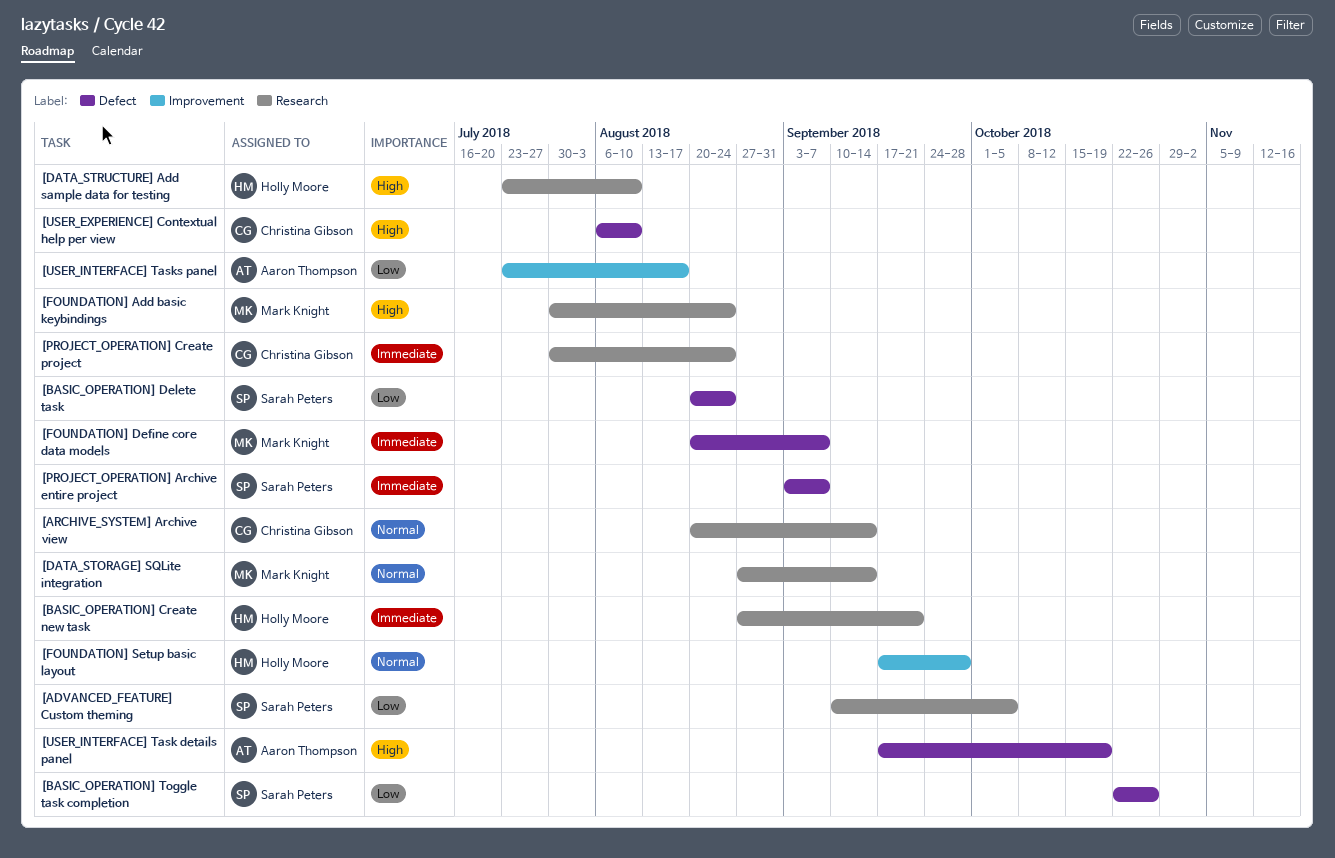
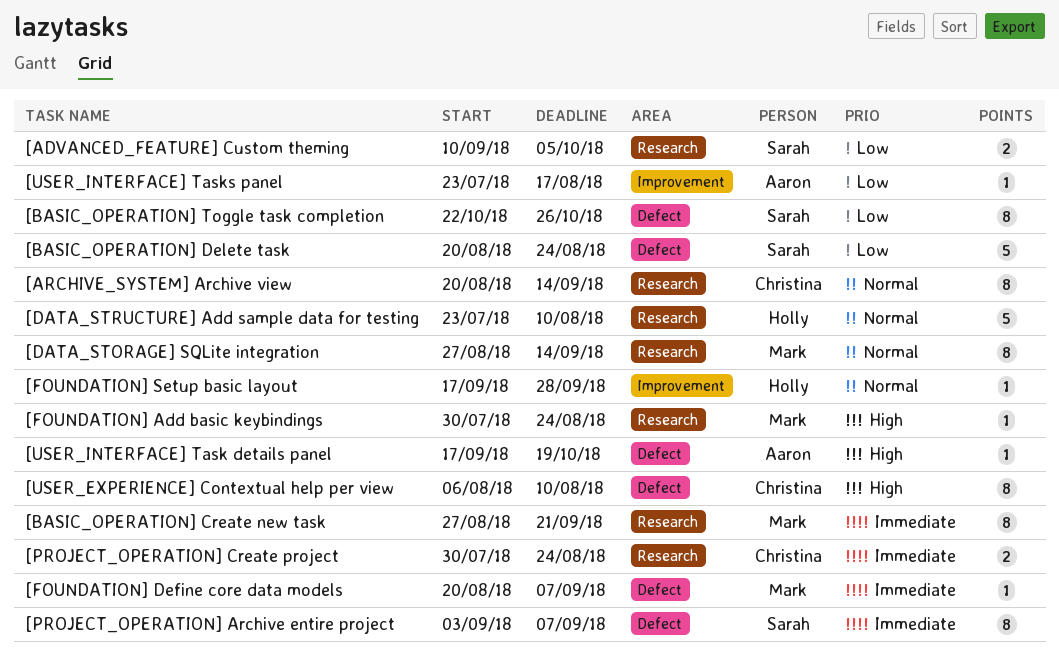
[BASIC_OPERATION] Create new task, owner: Holly Moore -> Mark Knight
[DATA_STRUCTURE] Add sample data for testing, priority: High -> Normal

